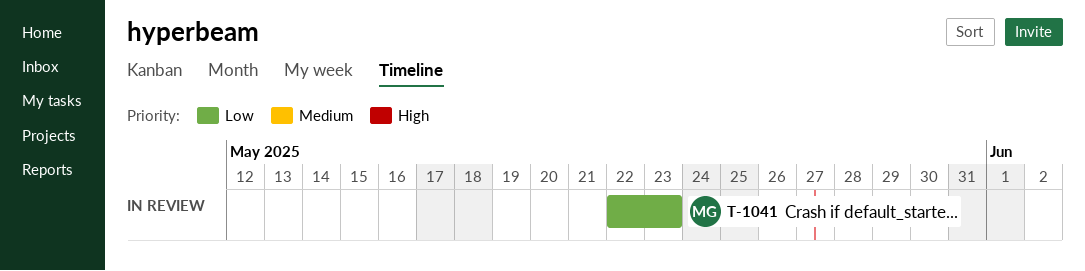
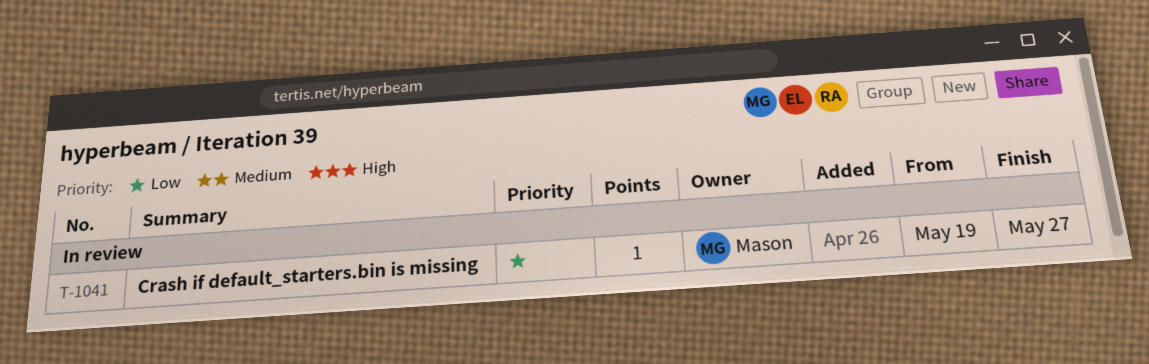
T-1041, start: May 22 -> May 19
T-1041, due: May 23 -> May 27

